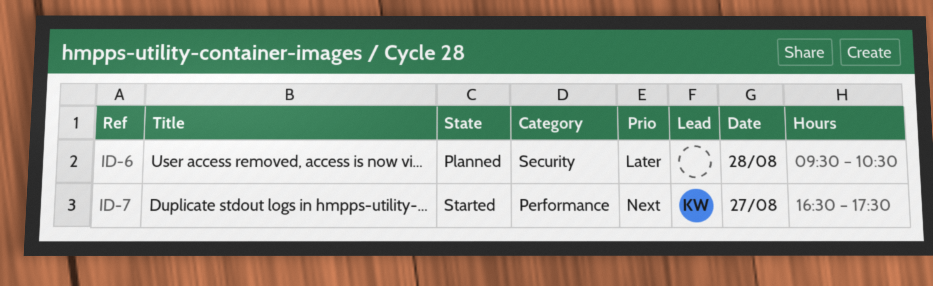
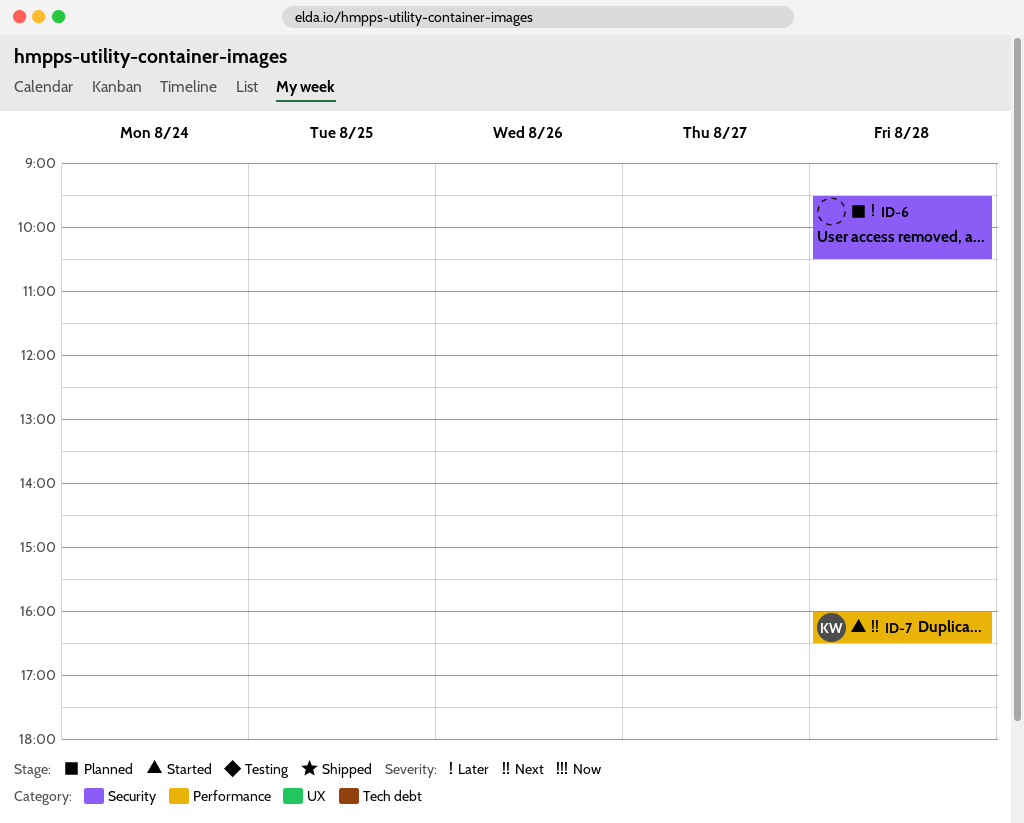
ID-7, day: Aug 27 -> Aug 28
ID-7, begins: 16:30 -> 16:00
ID-7, ends: 17:30 -> 16:30

